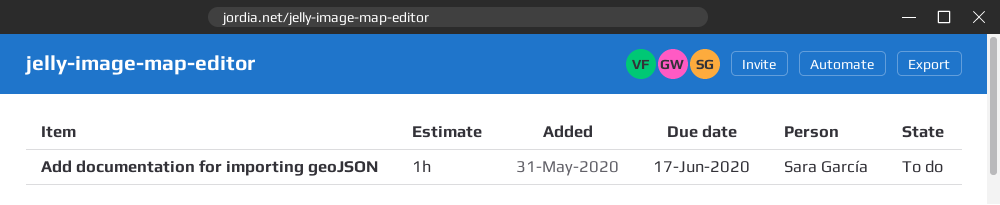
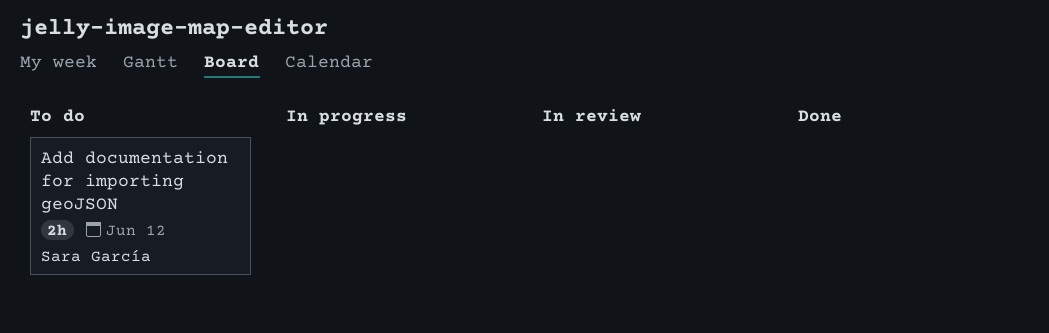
Add documentation for importing geoJSON, estimate: 1h -> 2h
Add documentation for importing geoJSON, due: Jun 17 -> Jun 12

